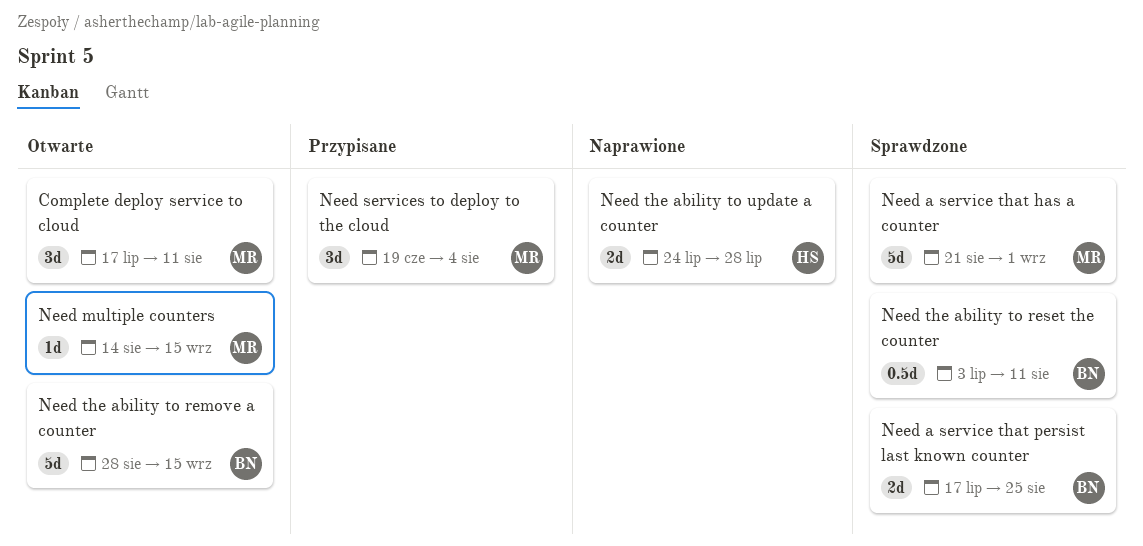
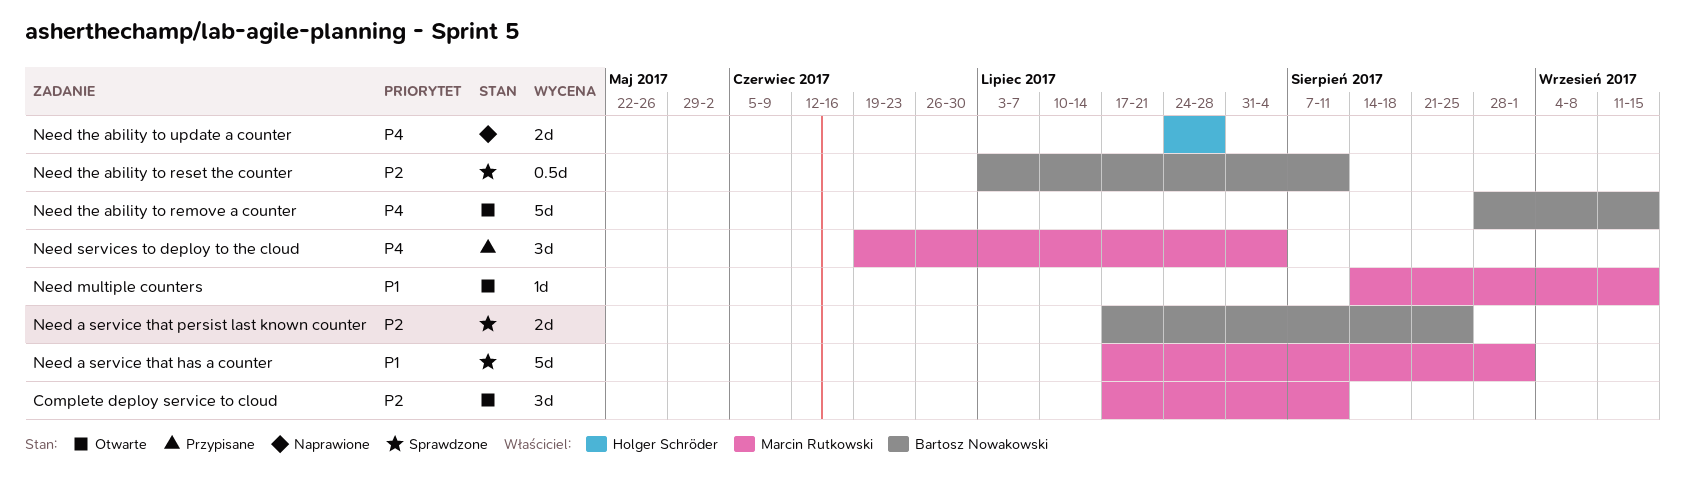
Need a service that has a counter, start: Aug 21 -> Jul 17

